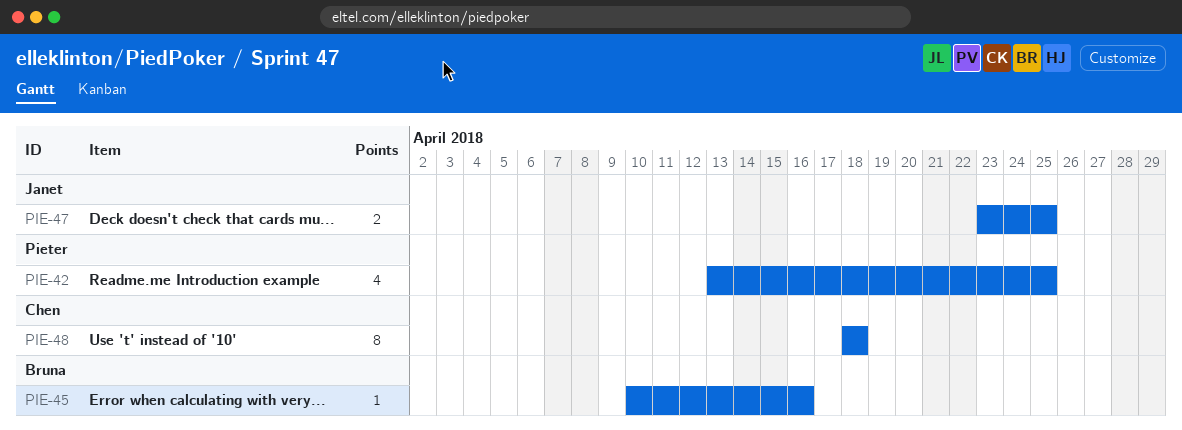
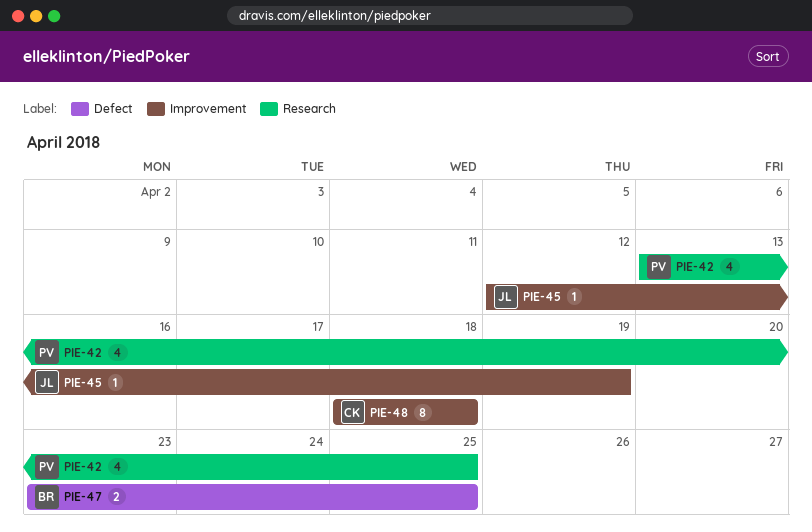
PIE-45, owner: Bruna -> Janet
PIE-45, start: Apr 10 -> Apr 12
PIE-45, due: Apr 16 -> Apr 19
PIE-47, owner: Janet -> Bruna

